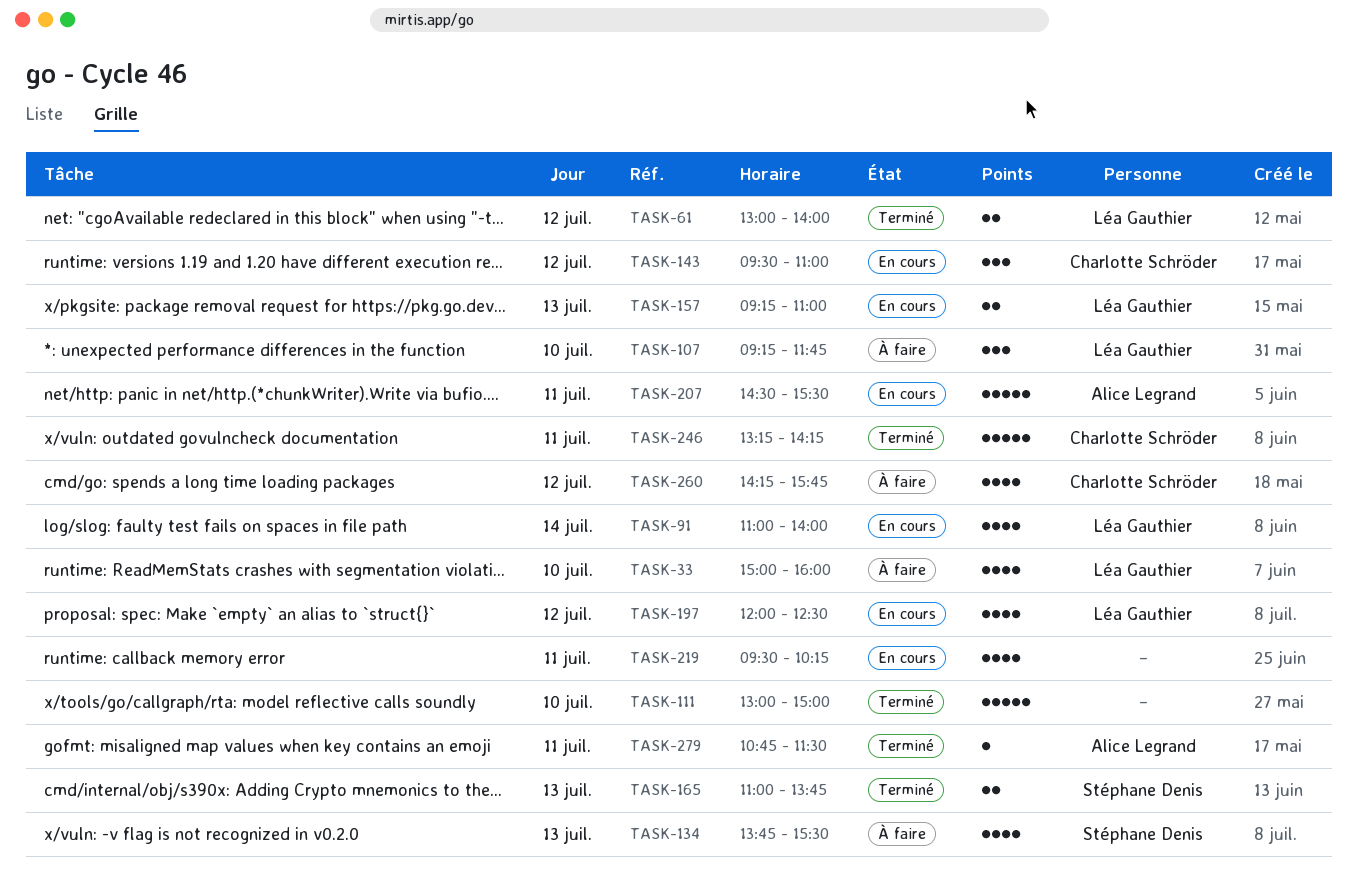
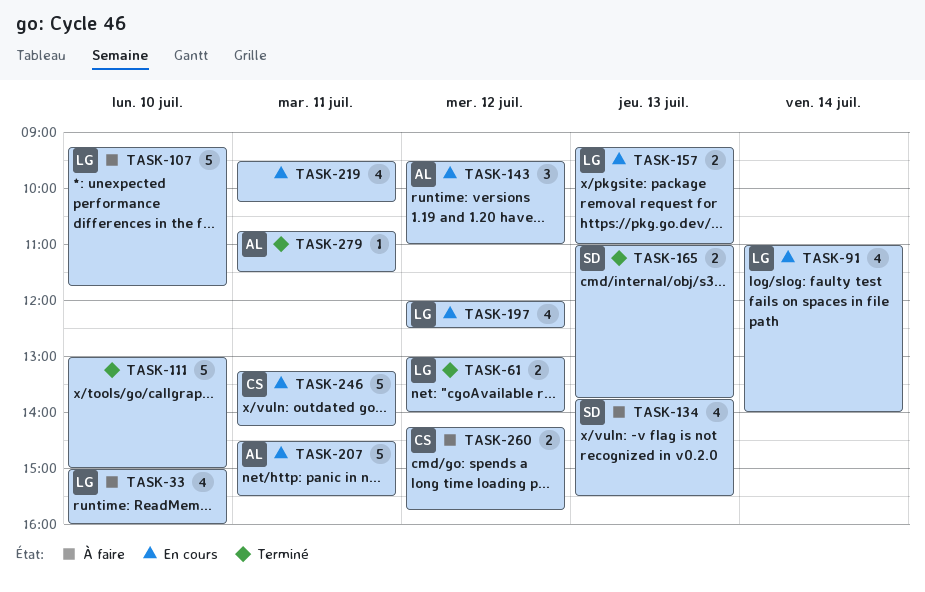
TASK-107, estimate: 3 -> 5
TASK-143, owner: Charlotte Schröder -> Alice Legrand
TASK-246, status: Terminé -> En cours
TASK-260, estimate: 4 -> 2

